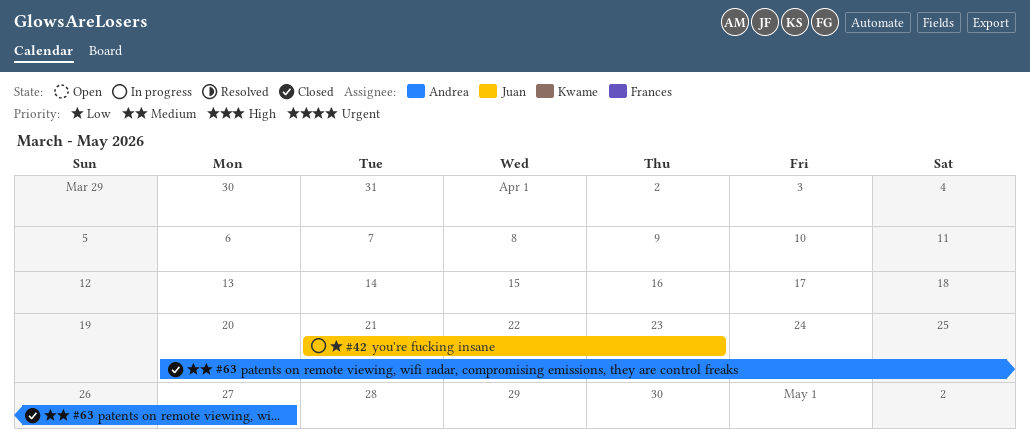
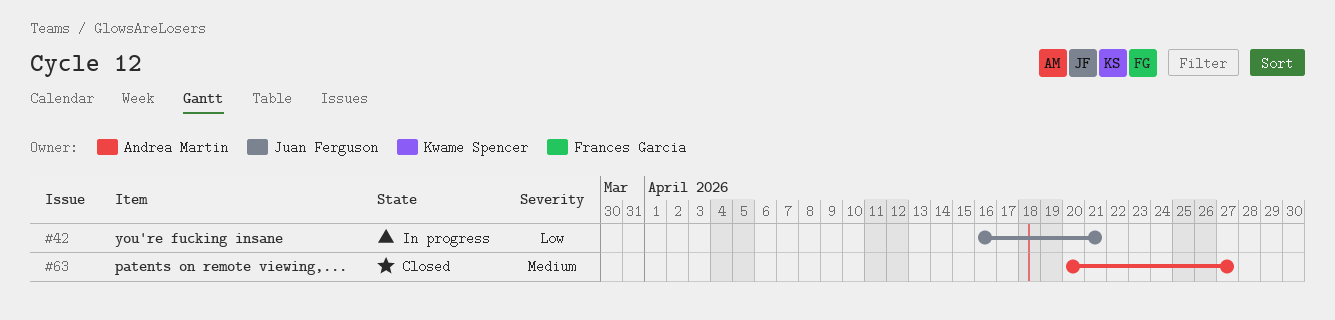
#42, start: Apr 21 -> Apr 16
#42, due: Apr 23 -> Apr 21

